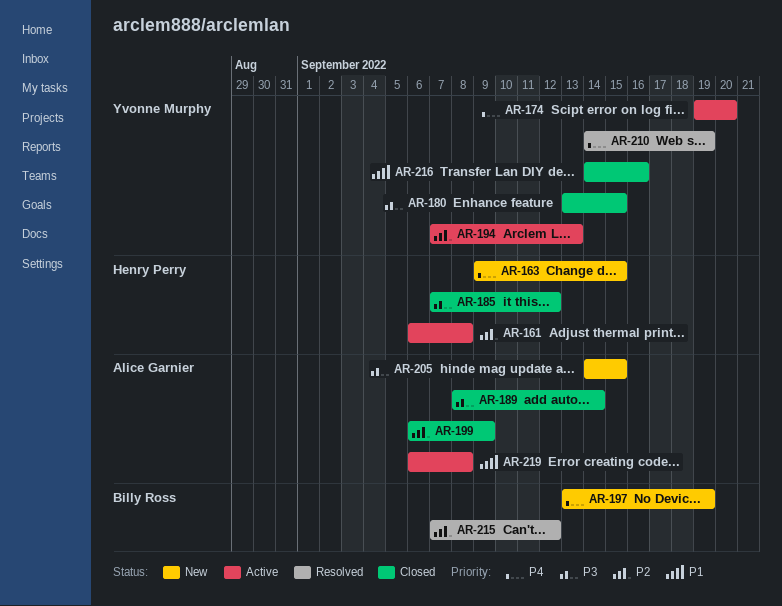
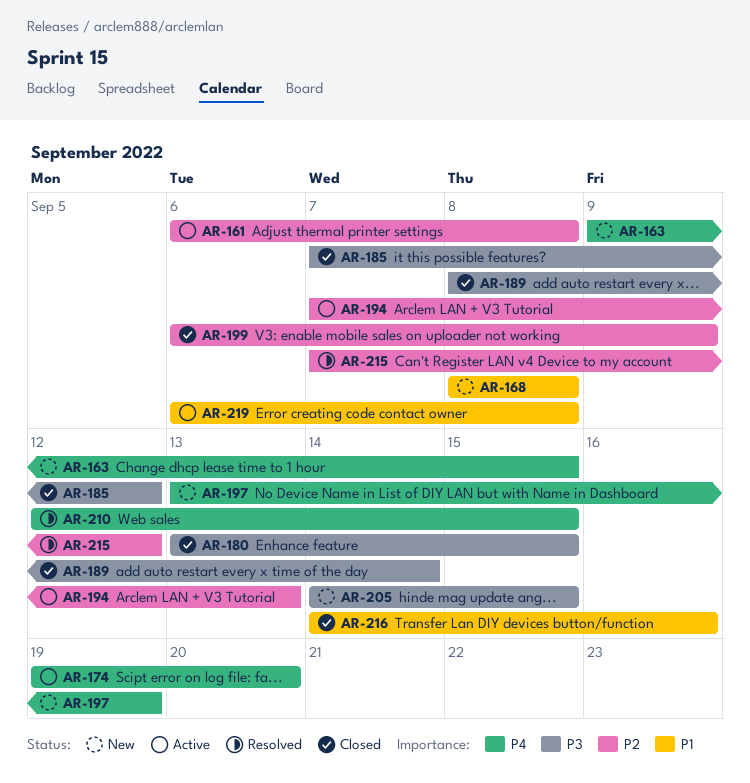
AR-168: none -> present
AR-210, start: Sep 14 -> Sep 12
AR-210, due: Sep 19 -> Sep 15

